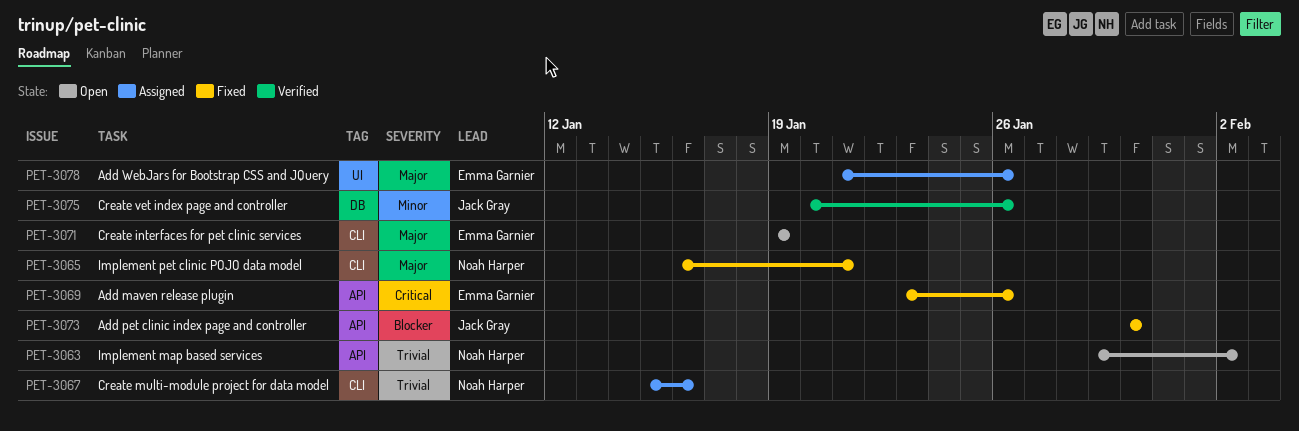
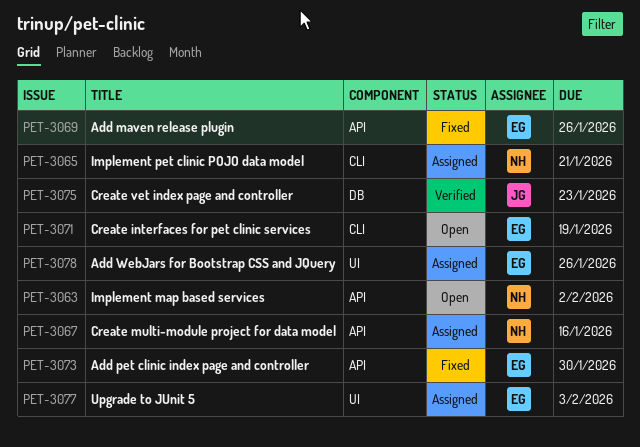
PET-3065, status: Fixed -> Assigned
PET-3067, label: CLI -> API
PET-3073, owner: Jack Gray -> Emma Garnier
PET-3075, due: Jan 26 -> Jan 23
PET-3077: none -> present

